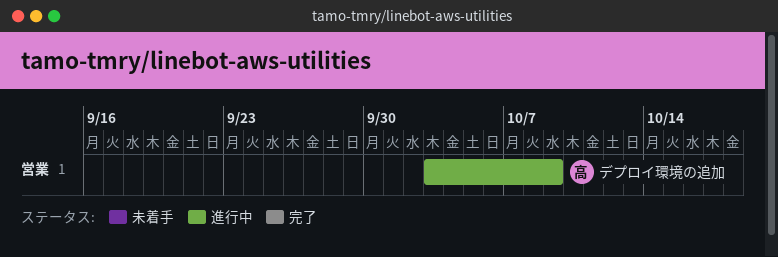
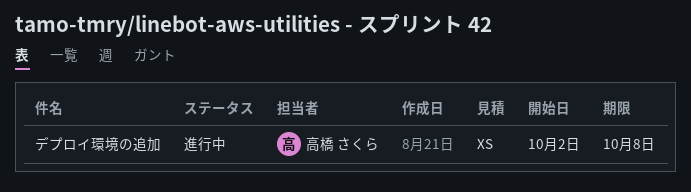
デプロイ環境の追加, start: Oct 3 -> Oct 2
デプロイ環境の追加, due: Oct 9 -> Oct 8

